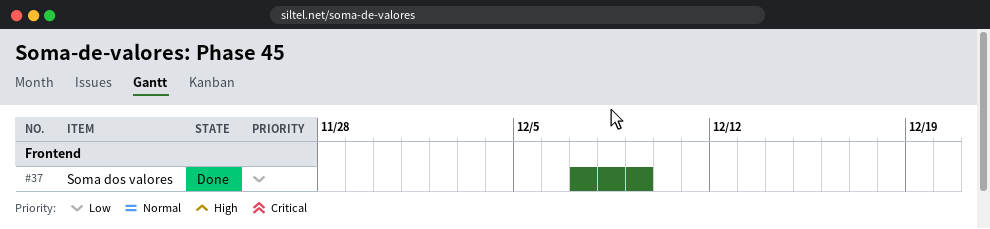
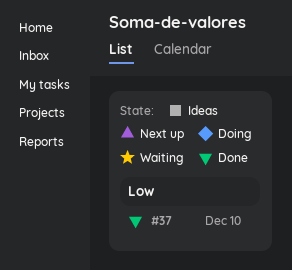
#37, due: Dec 9 -> Dec 10

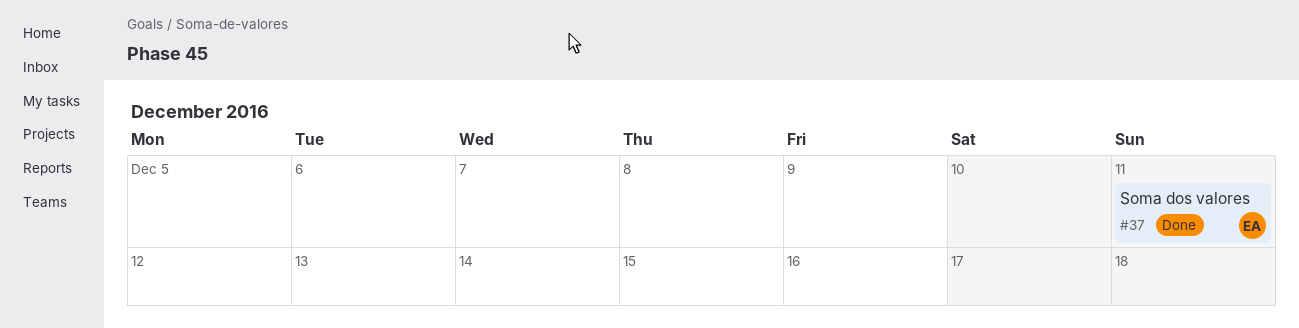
#37, due: Dec 10 -> Dec 11

